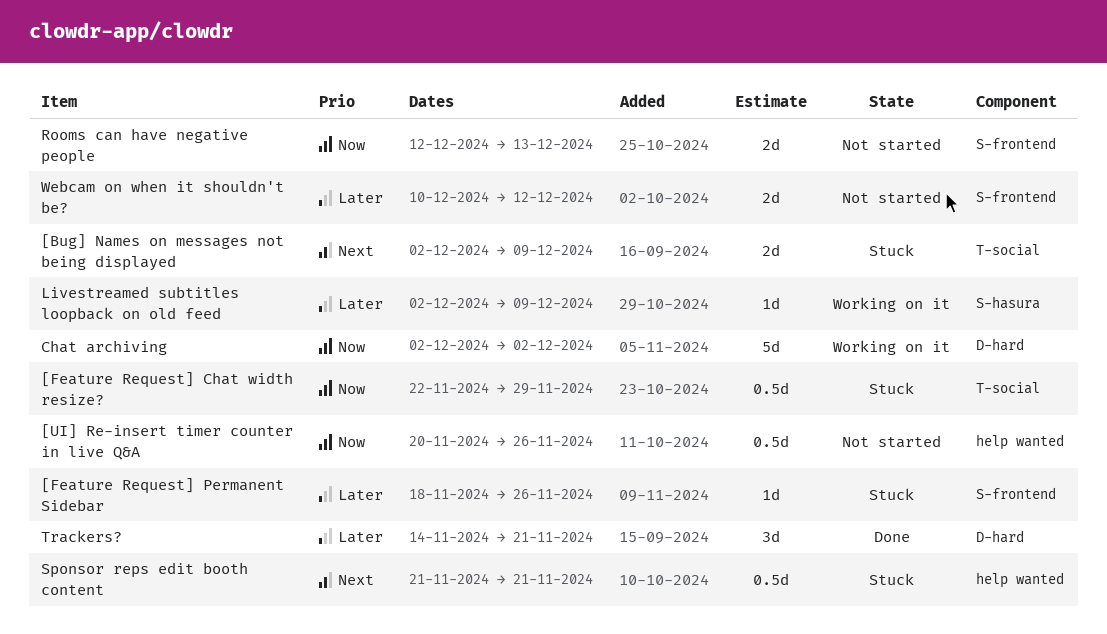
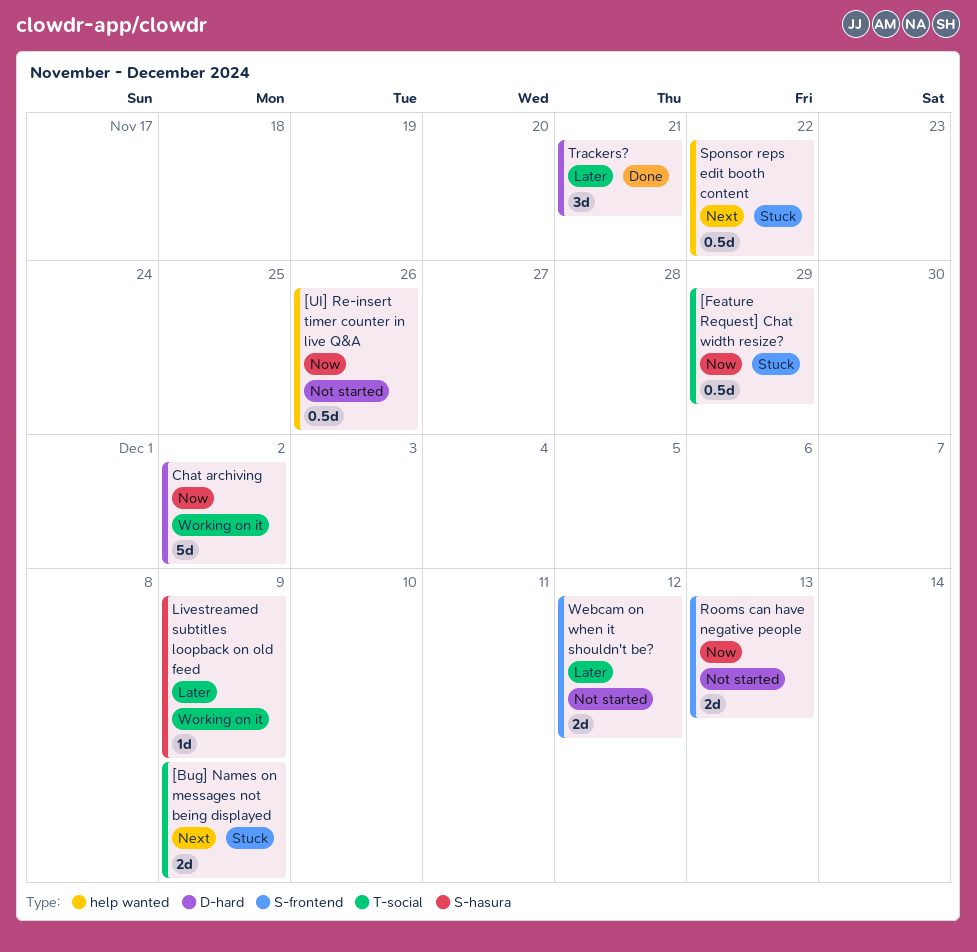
[Feature Request] Permanent Sidebar: present -> none
Sponsor reps edit booth content, due: Nov 21 -> Nov 22

